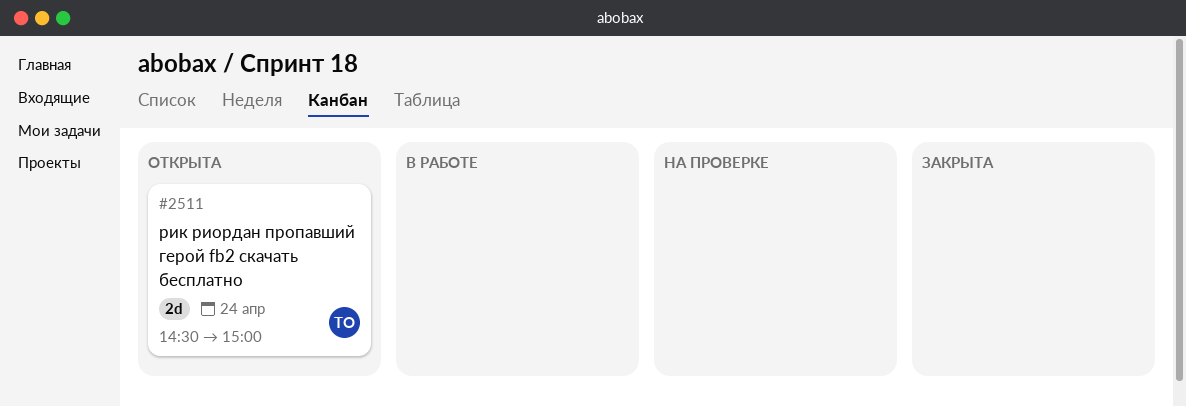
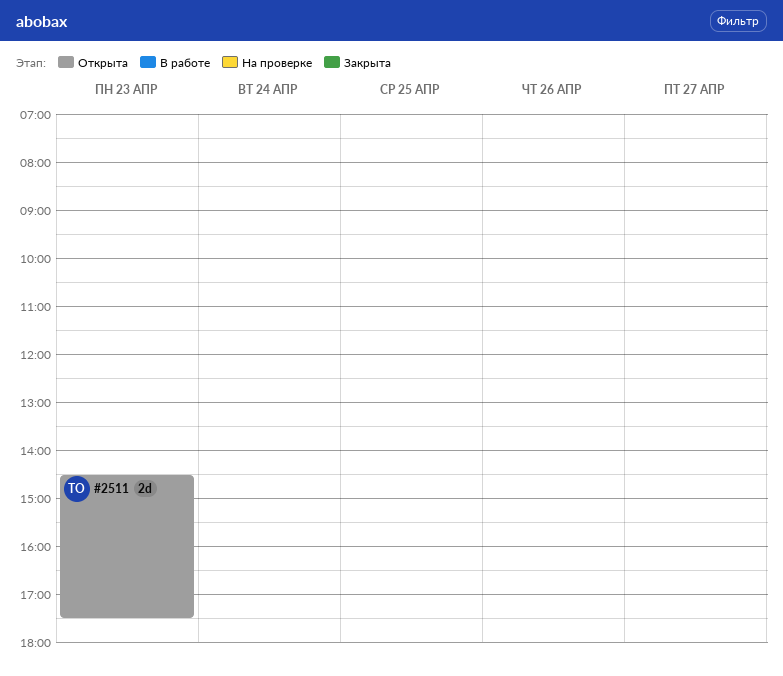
#2511, day: Apr 24 -> Apr 23
#2511, ends: 15:00 -> 17:30

